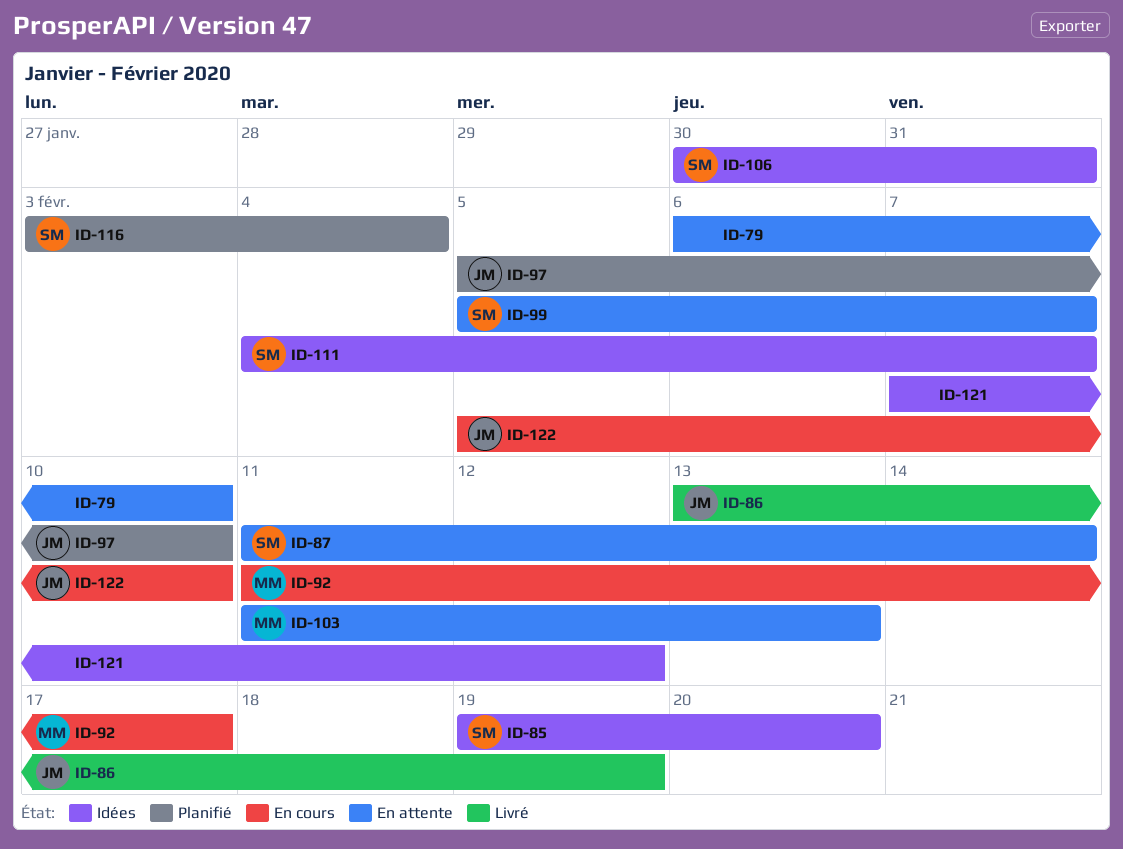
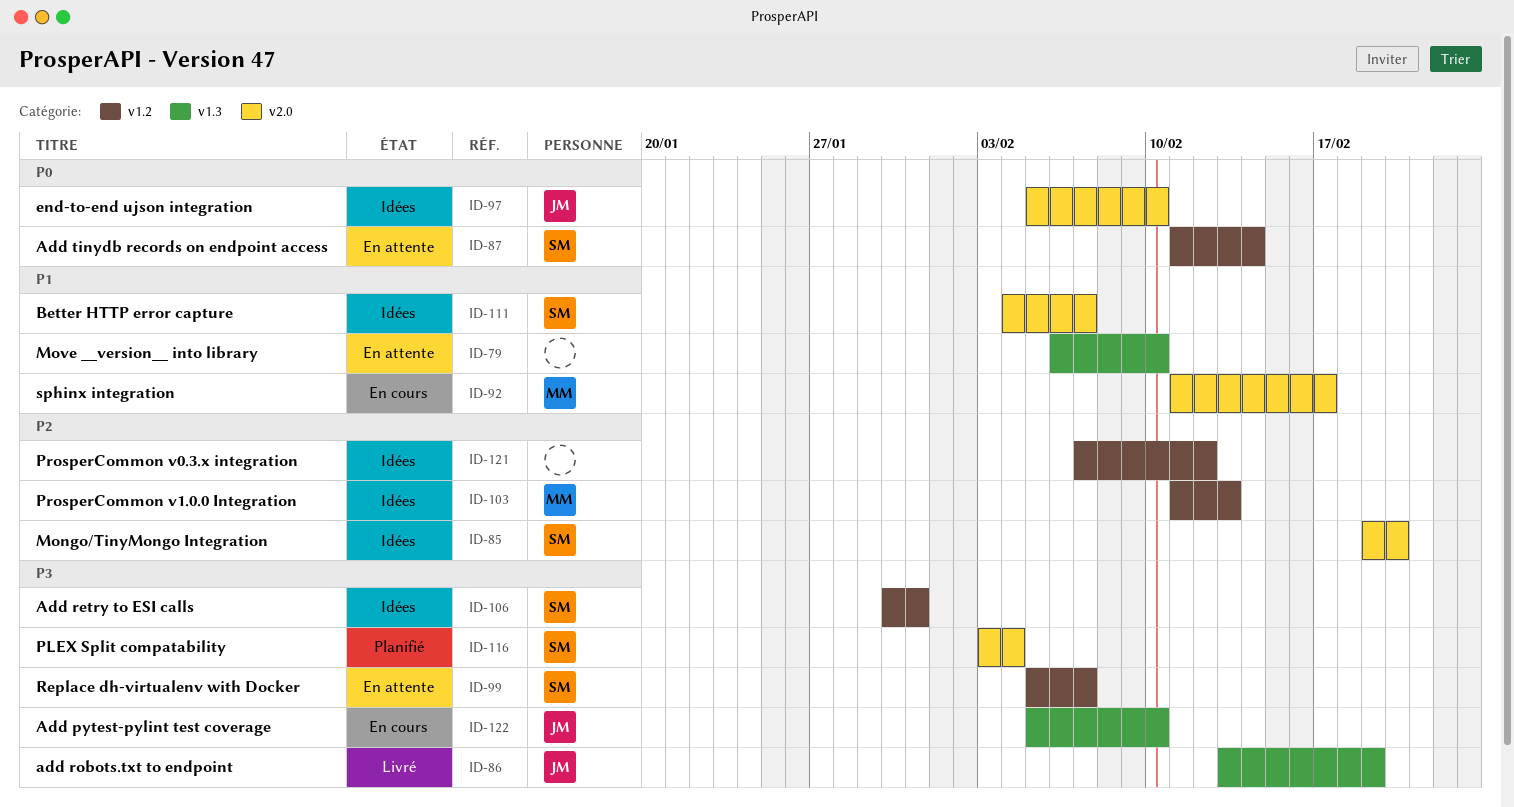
ID-97, status: Planifié -> Idées
ID-103, status: En attente -> Idées

